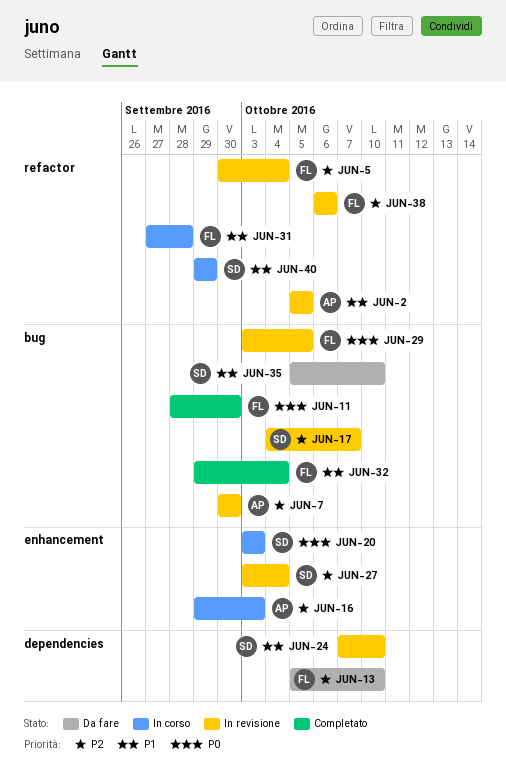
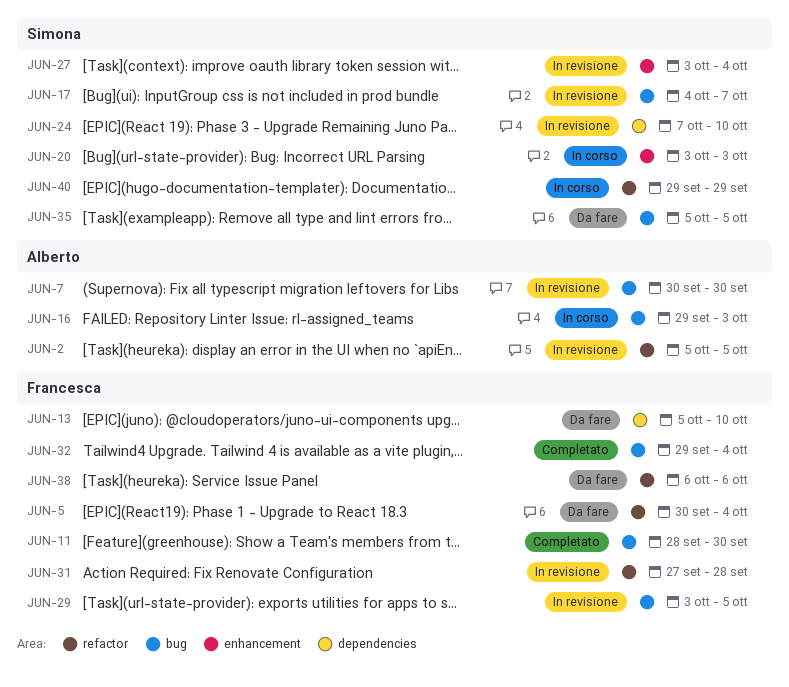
JUN-5, status: In revisione -> Da fare
JUN-16, label: enhancement -> bug
JUN-31, status: In corso -> In revisione
JUN-35, due: Oct 10 -> Oct 5
JUN-38, status: In revisione -> Da fare

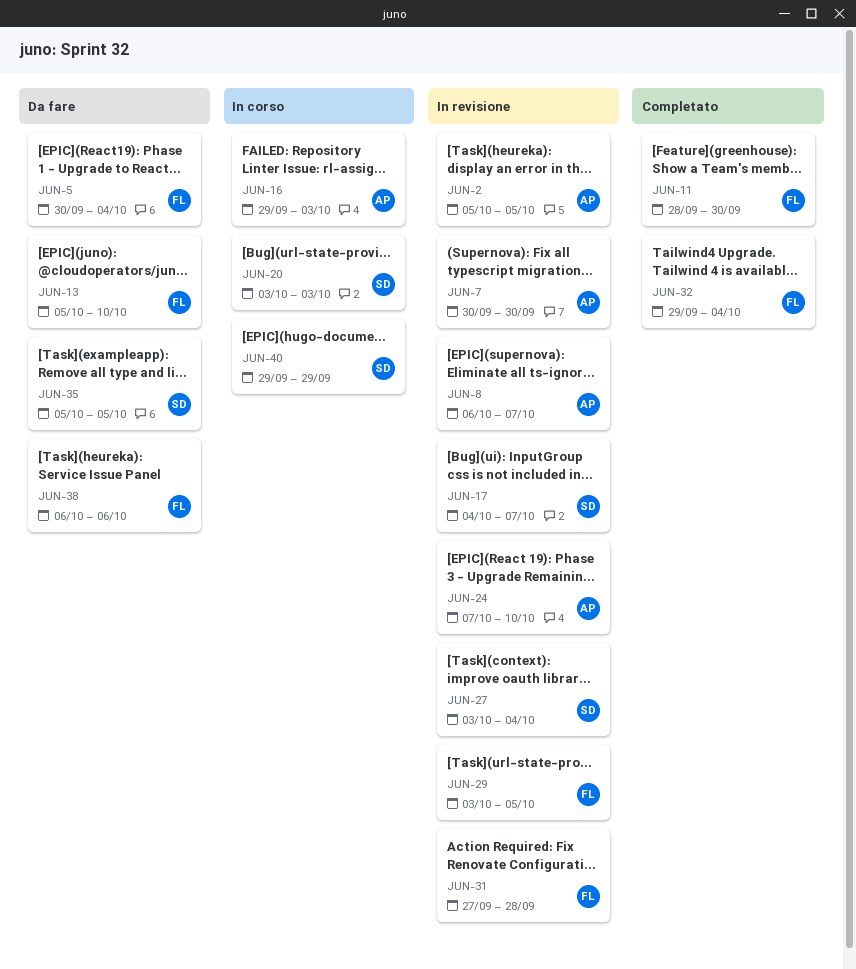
JUN-8: none -> present
JUN-24, owner: Simona -> Alberto

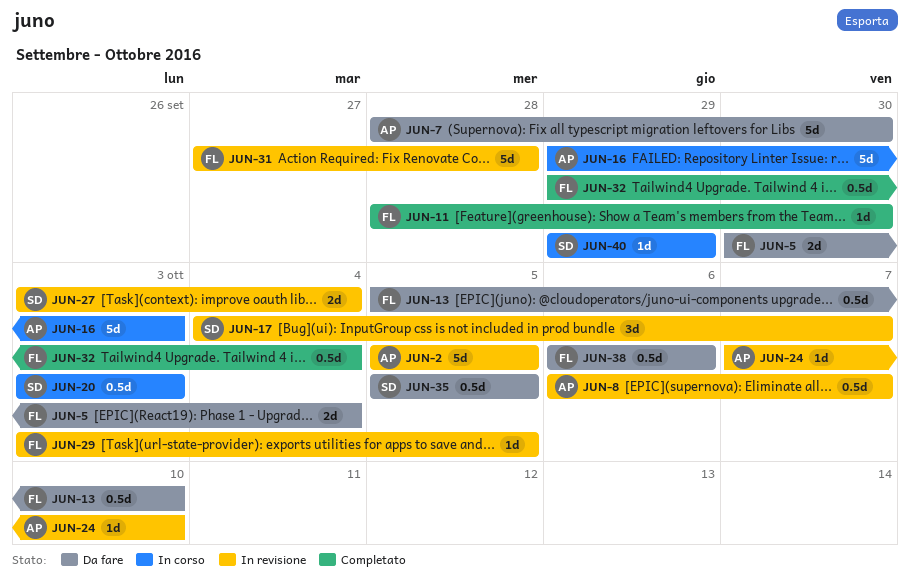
JUN-7, status: In revisione -> Da fare
JUN-7, start: Sep 30 -> Sep 28

